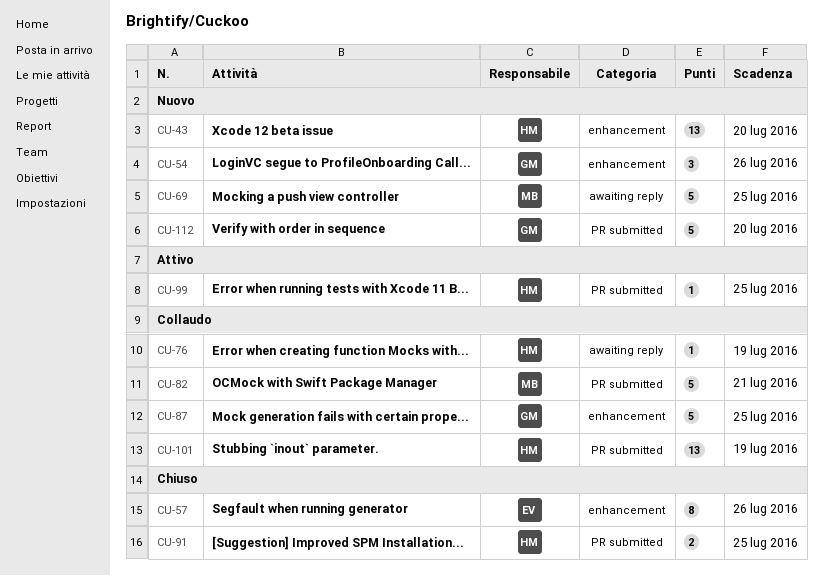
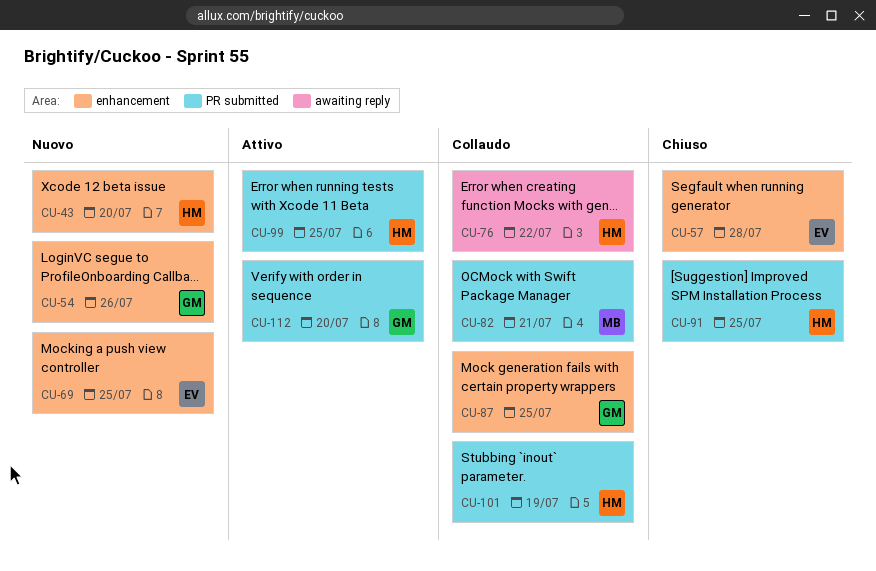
CU-57, due: Jul 26 -> Jul 28
CU-69, owner: MB -> EV
CU-69, label: awaiting reply -> enhancement
CU-76, due: Jul 19 -> Jul 22
CU-112, status: Nuovo -> Attivo

